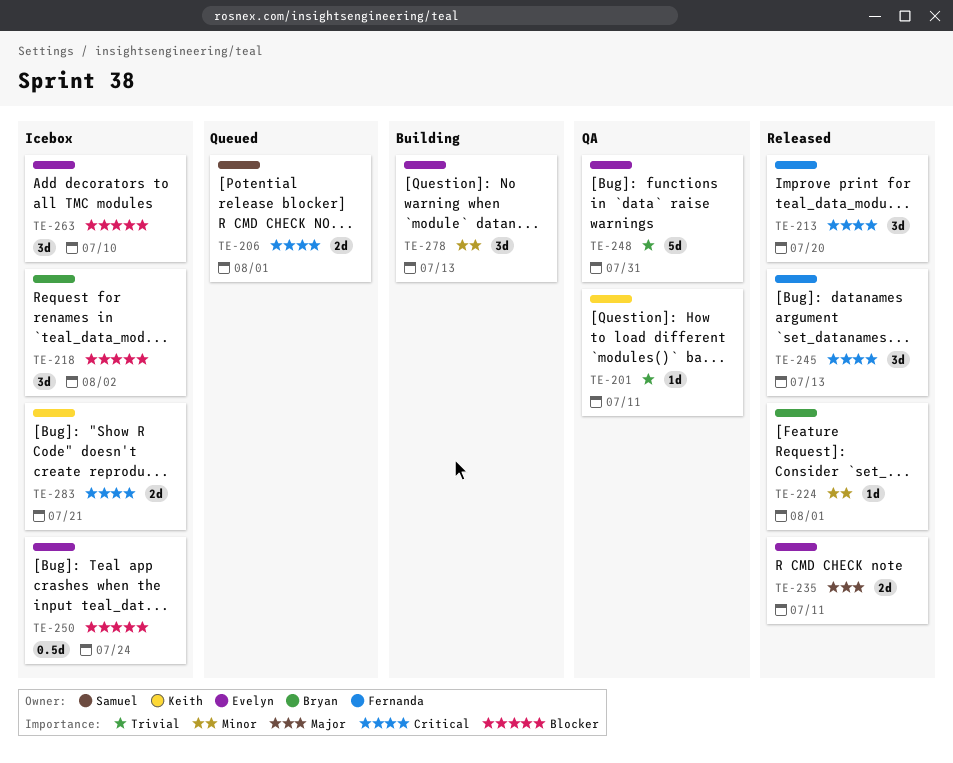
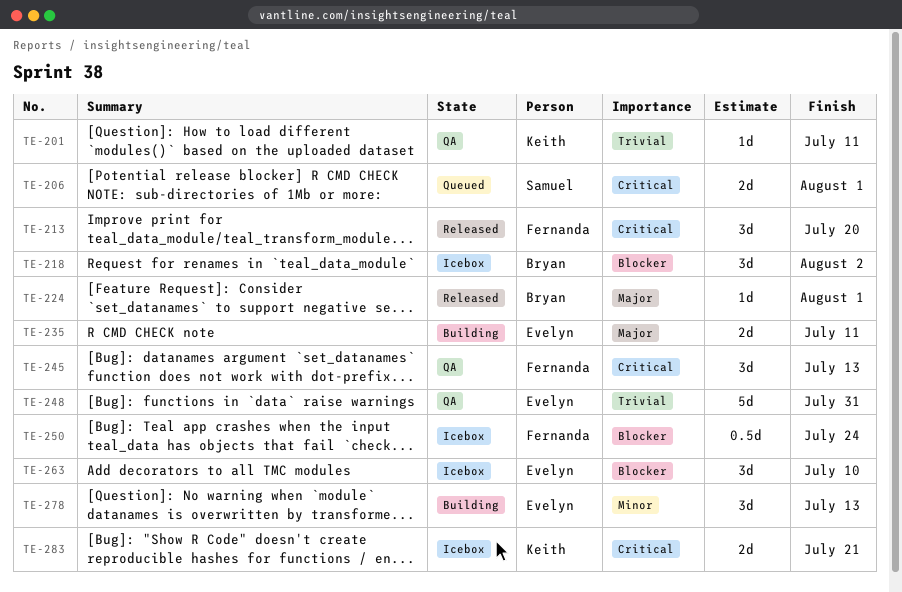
TE-224, priority: Minor -> Major
TE-235, status: Released -> Building
TE-245, status: Released -> QA
TE-250, owner: Evelyn -> Fernanda

